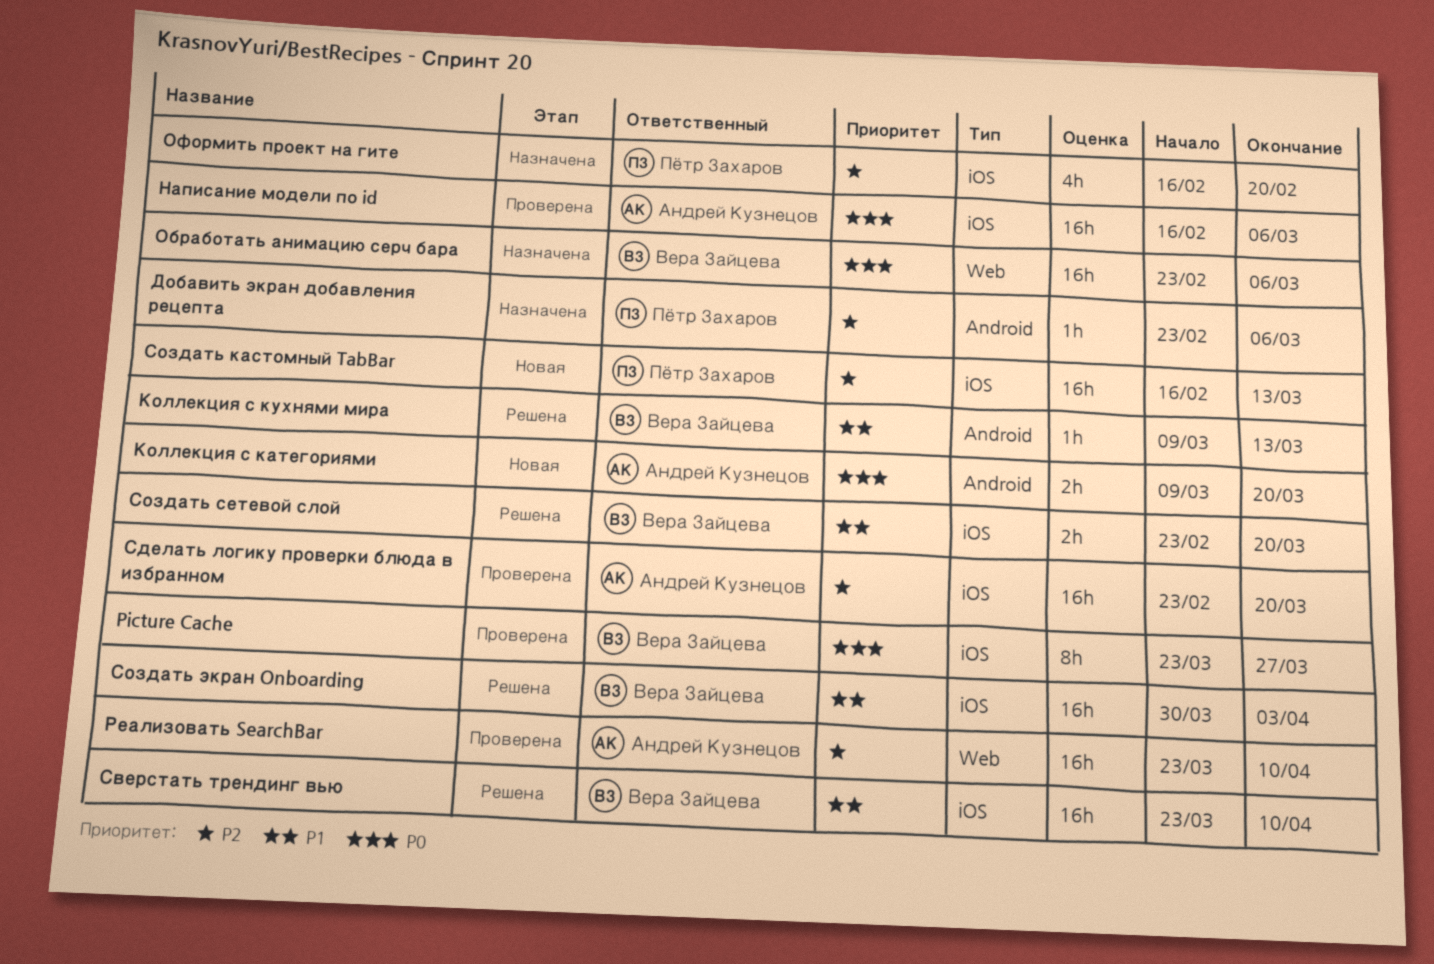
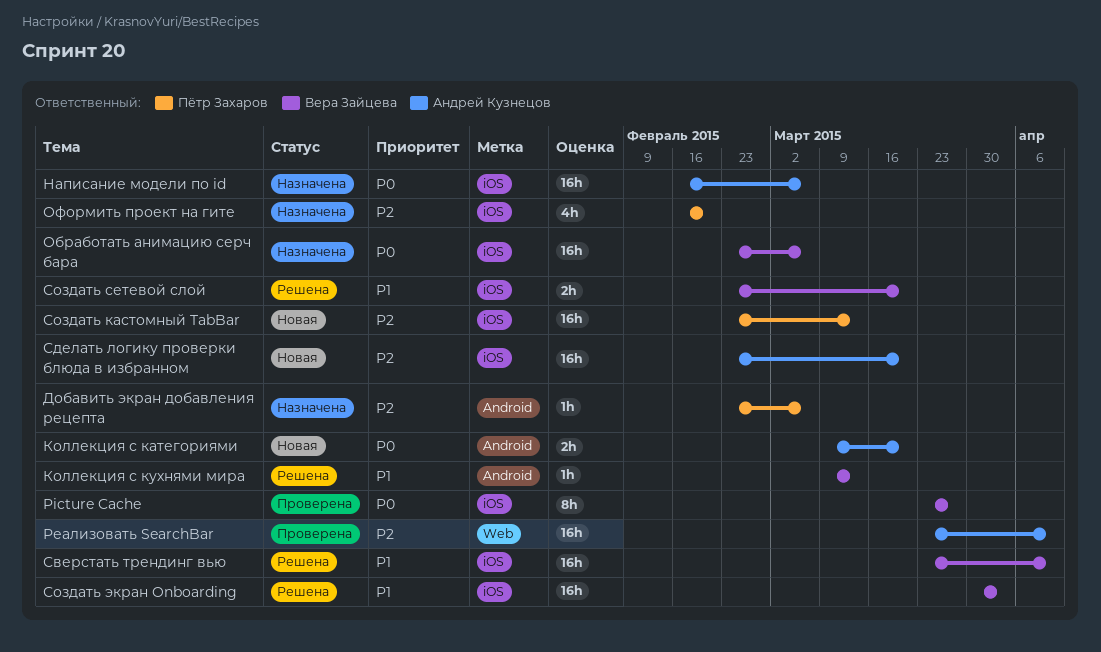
Написание модели по id, status: Проверена -> Назначена
Обработать анимацию серч бара, label: Web -> iOS
Сделать логику проверки блюда в избранном, status: Проверена -> Новая
Создать кастомный TabBar, start: Feb 16 -> Feb 23

